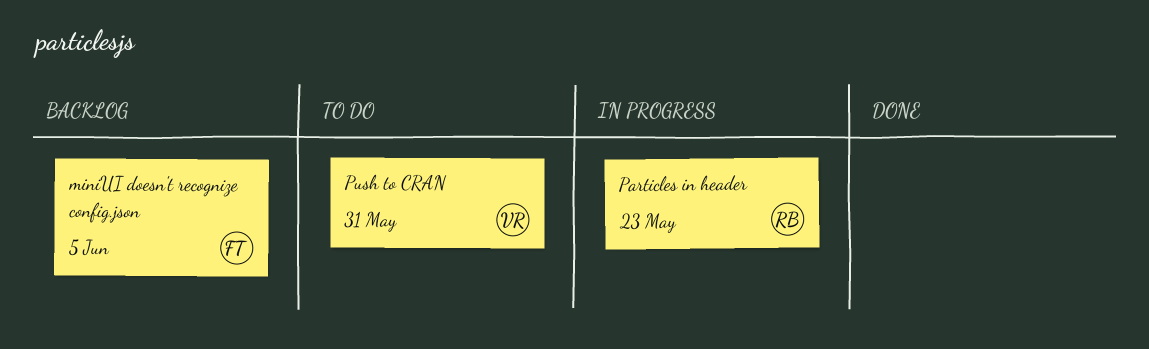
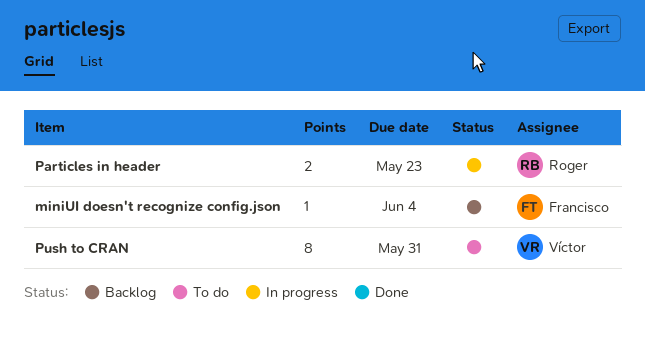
miniUI doesn't recognize config.json, due: Jun 5 -> Jun 4

